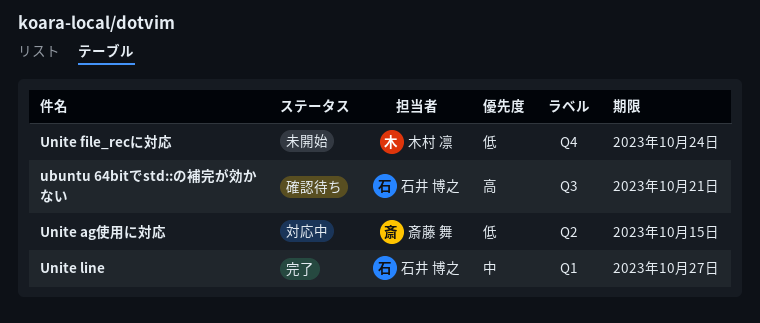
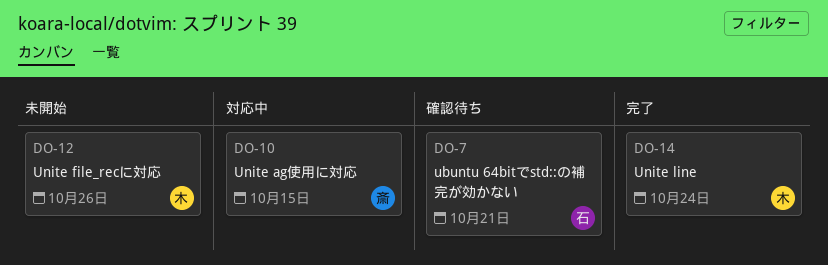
Unite file_recに対応, due: Oct 24 -> Oct 26
Unite line, owner: 石井 博之 -> 木村 凛
Unite line, due: Oct 27 -> Oct 24

